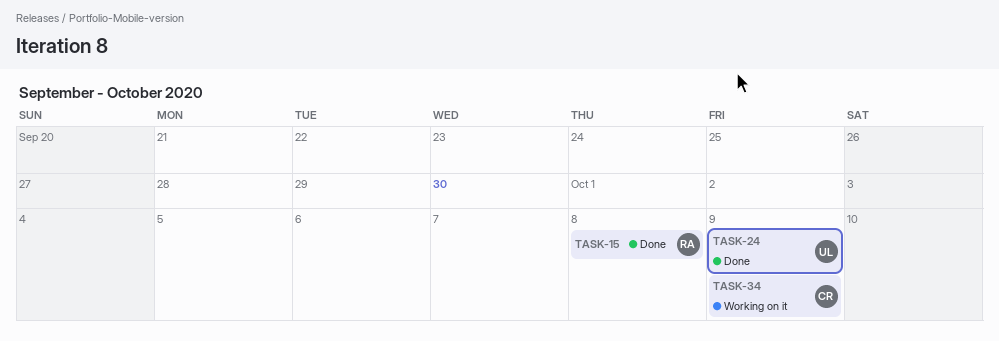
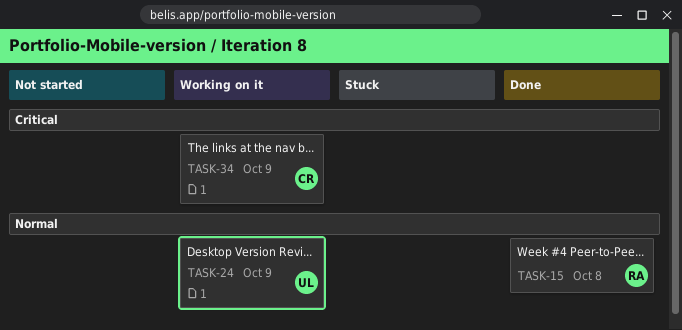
TASK-24, status: Done -> Working on it

